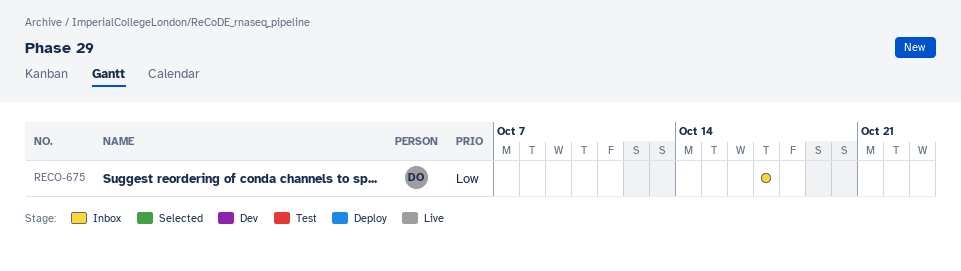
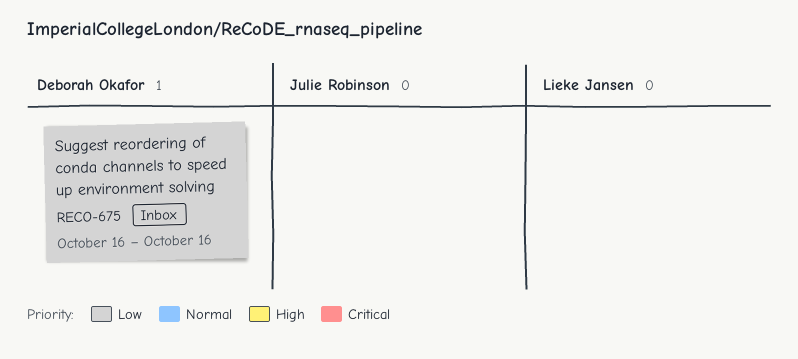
RECO-675, start: Oct 17 -> Oct 16
RECO-675, due: Oct 17 -> Oct 16

